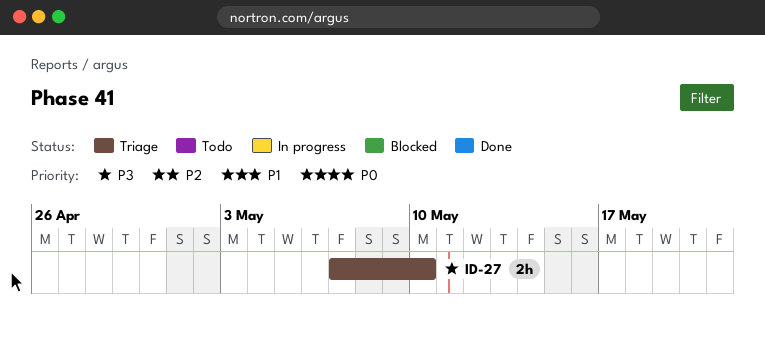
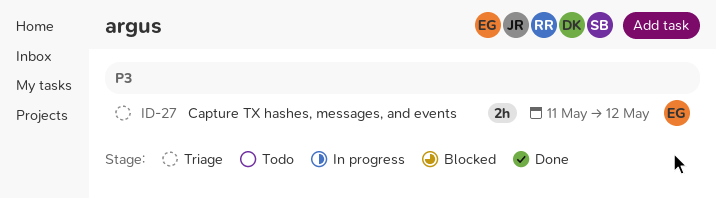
ID-27, start: May 7 -> May 11
ID-27, due: May 10 -> May 12

